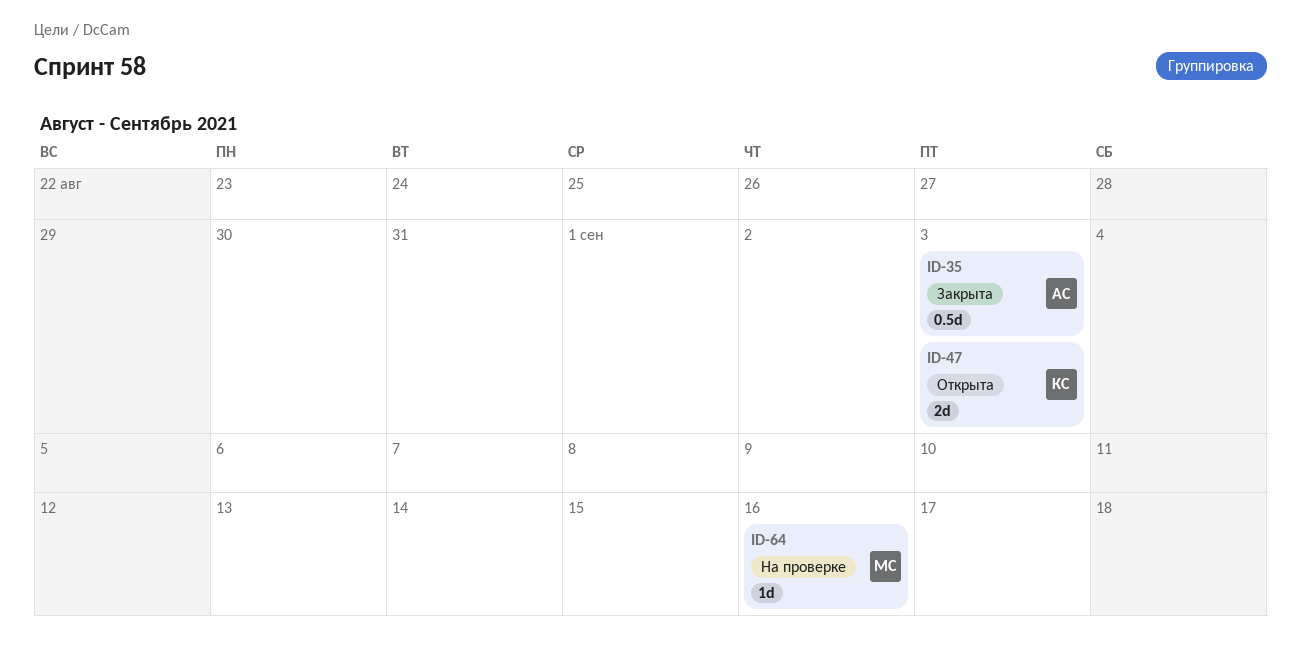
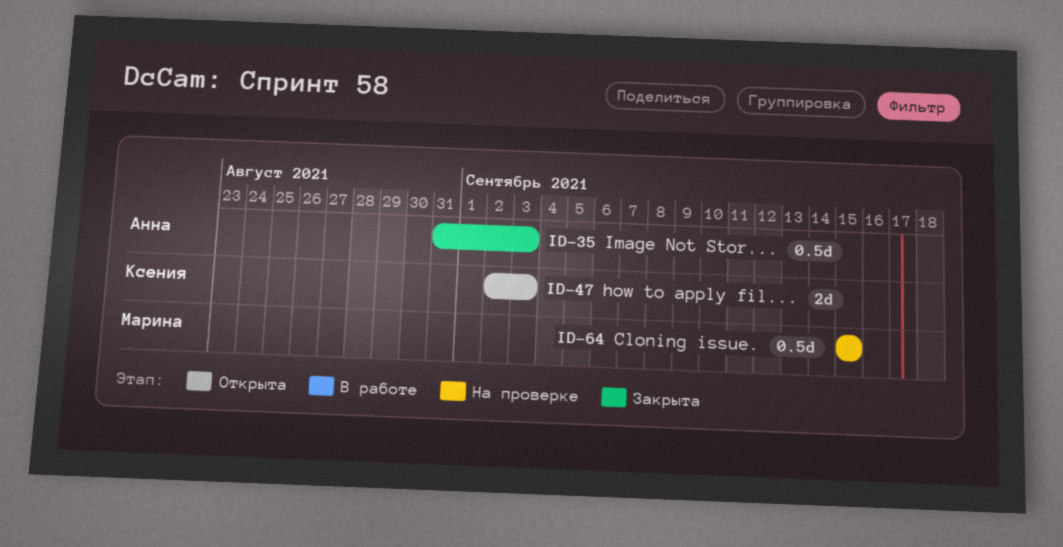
ID-64, estimate: 1d -> 0.5d
ID-64, due: Sep 16 -> Sep 15

